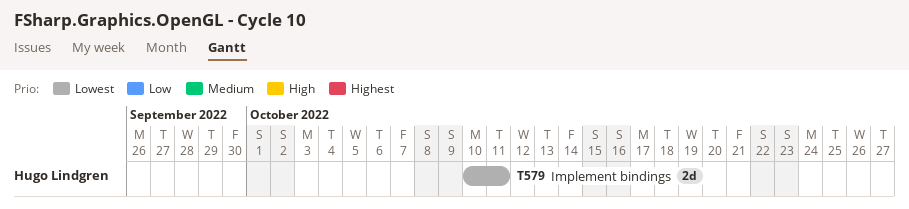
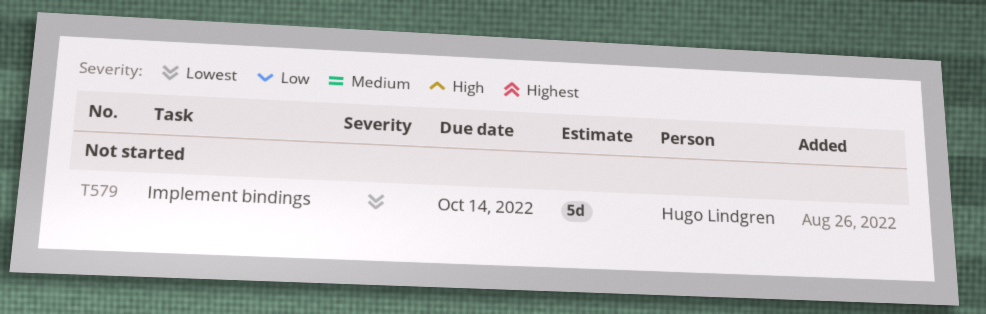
T579, estimate: 2d -> 5d
T579, due: Oct 11 -> Oct 14

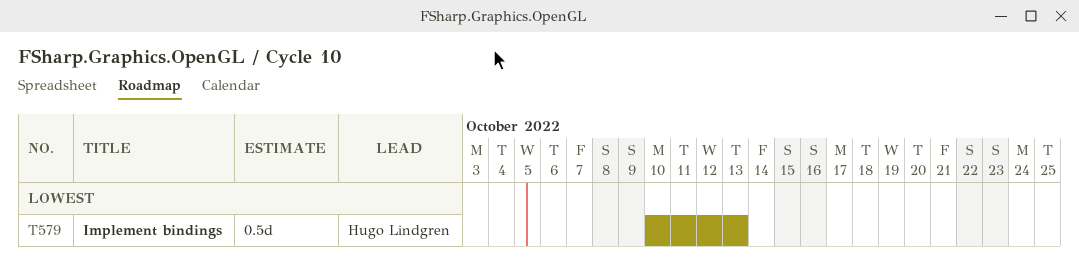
T579, estimate: 5d -> 0.5d
T579, due: Oct 14 -> Oct 13

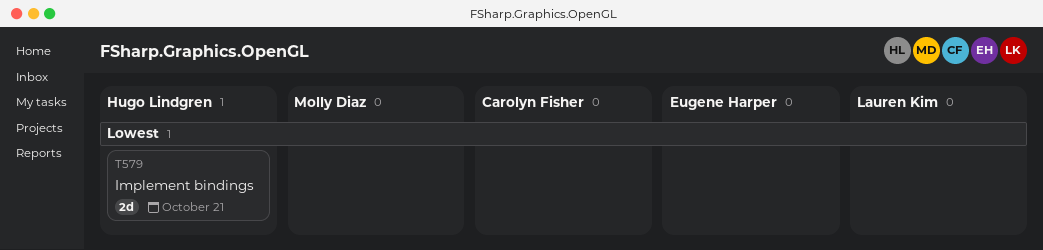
T579, estimate: 0.5d -> 2d
T579, due: Oct 13 -> Oct 21

